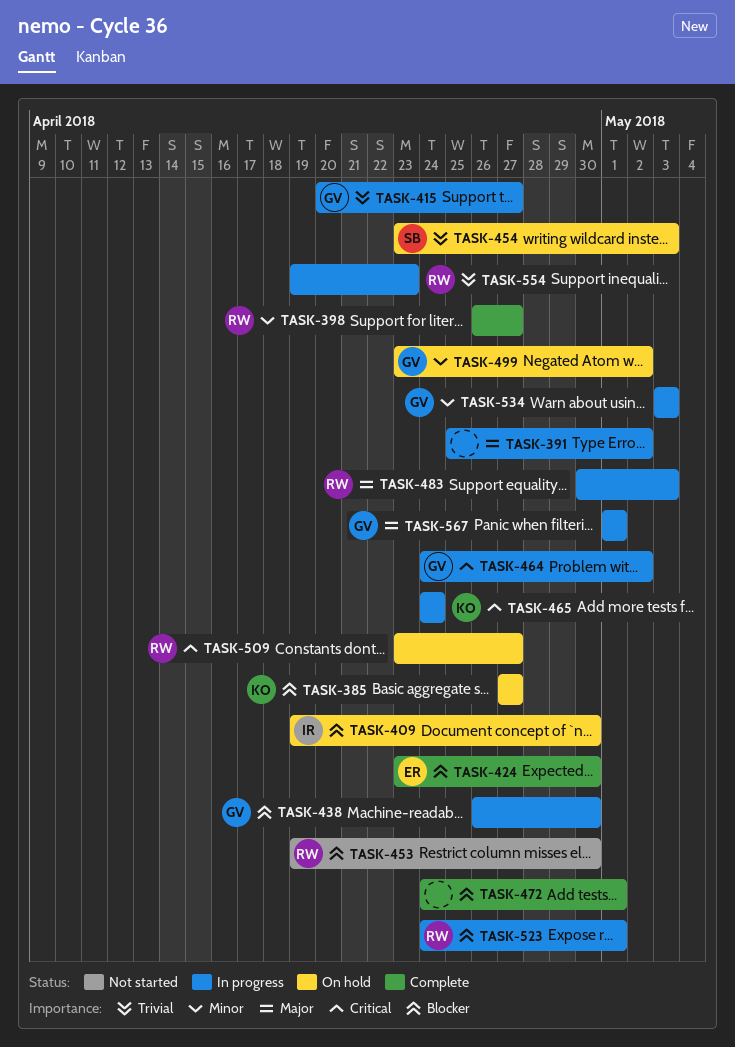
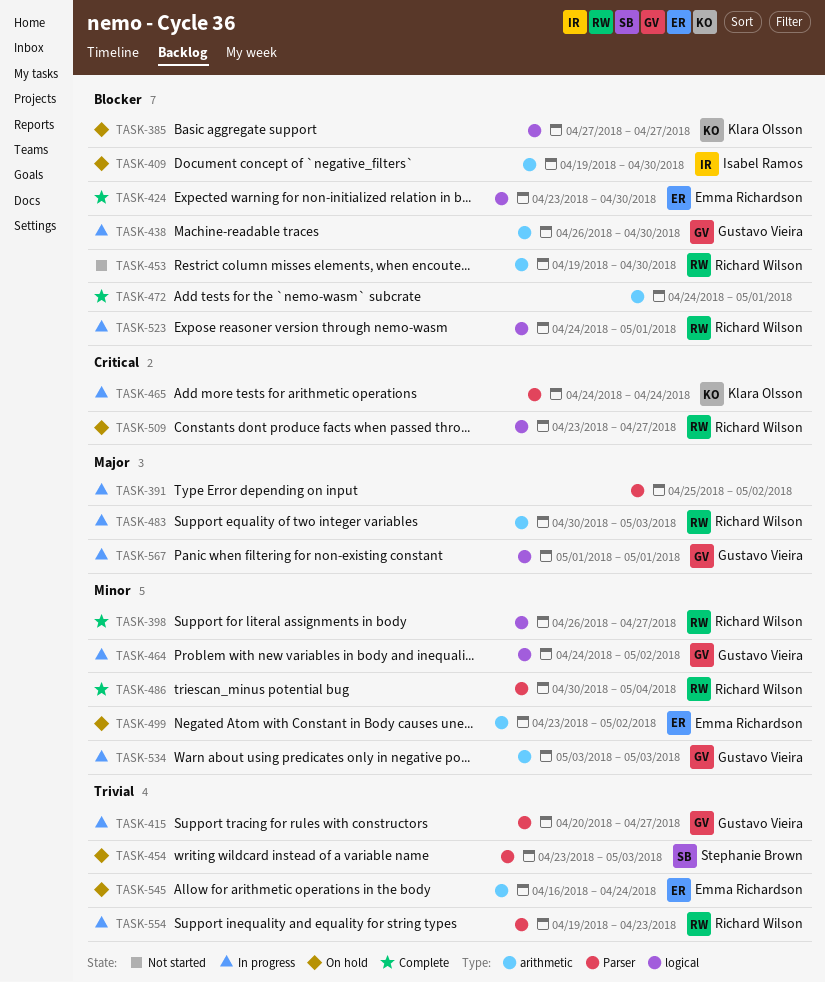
TASK-464, priority: Critical -> Minor
TASK-486: none -> present
TASK-499, owner: Gustavo Vieira -> Emma Richardson
TASK-545: none -> present

